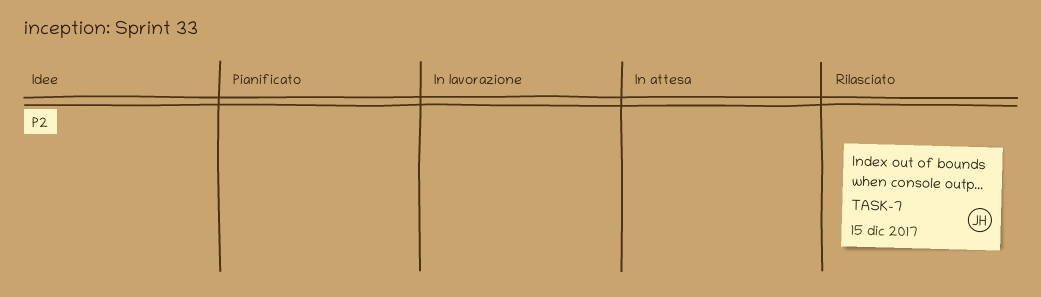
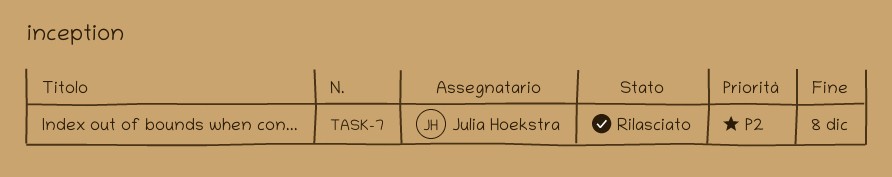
TASK-7, due: Dec 15 -> Dec 8

